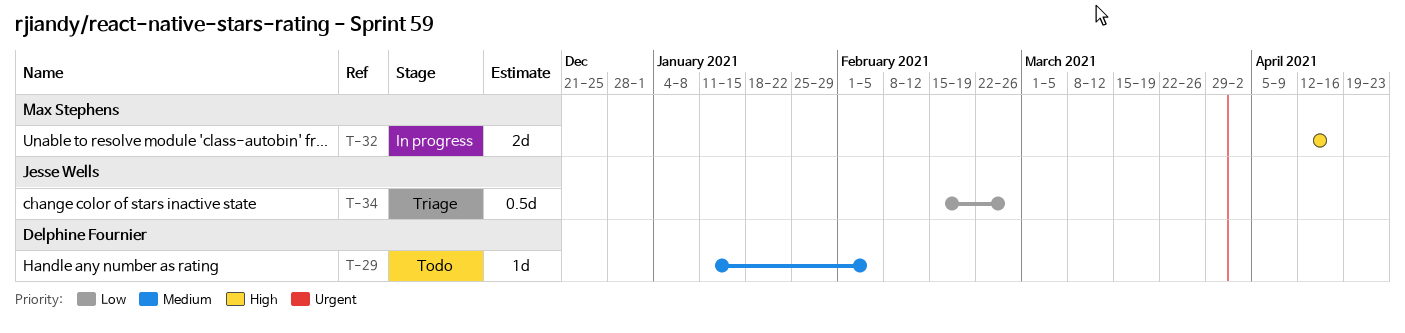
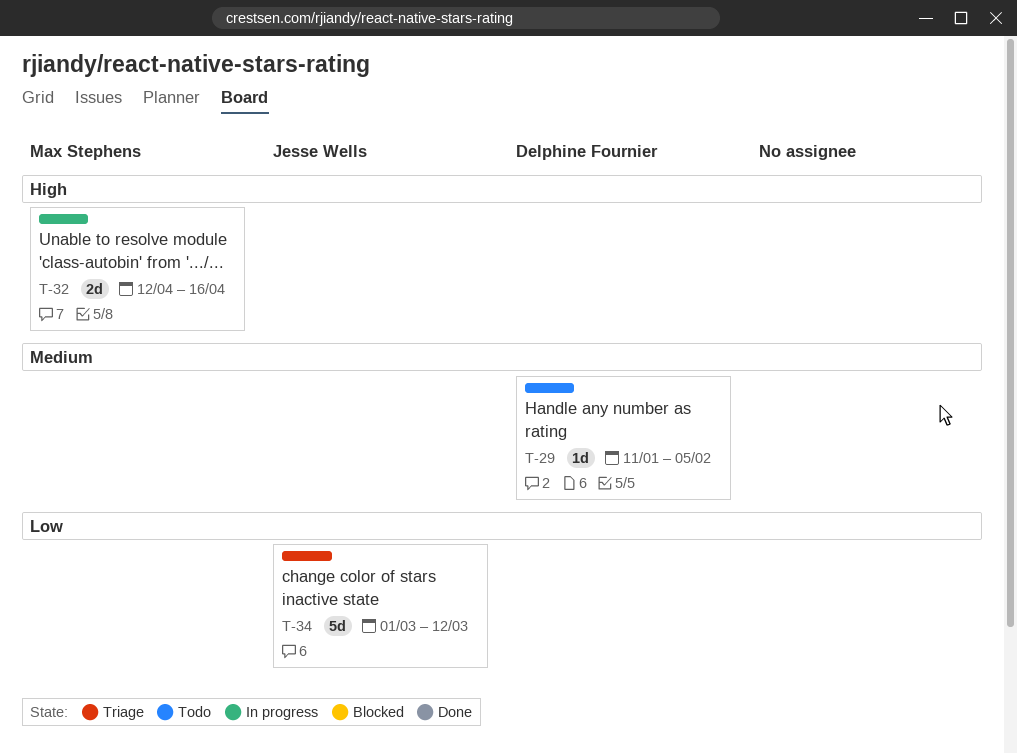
T-34, estimate: 0.5d -> 5d
T-34, start: Feb 15 -> Mar 1
T-34, due: Feb 26 -> Mar 12

